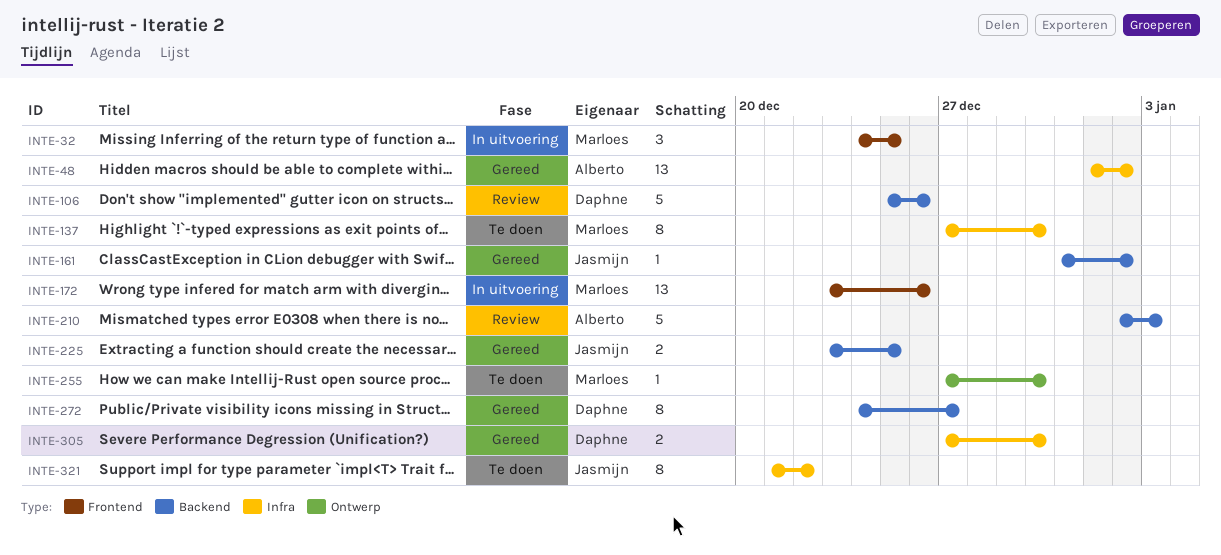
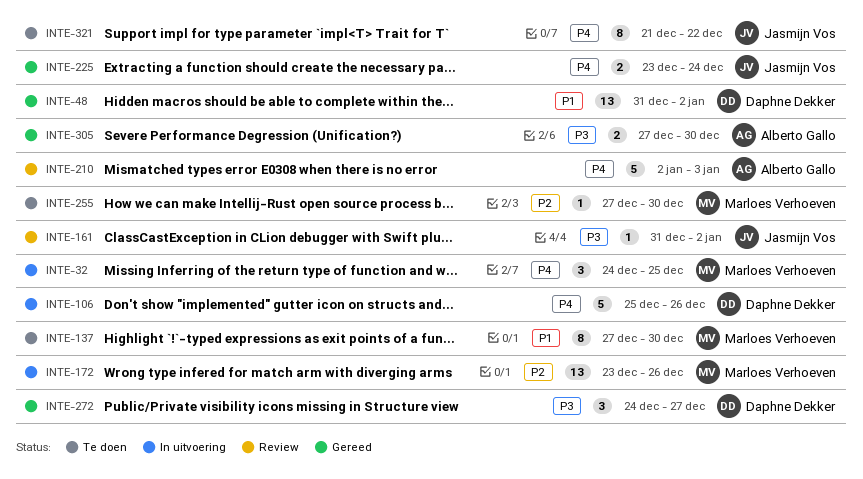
INTE-48, owner: Alberto Gallo -> Daphne Dekker
INTE-48, start: Jan 1 -> Dec 31
INTE-106, status: Review -> In uitvoering
INTE-161, status: Gereed -> Review
INTE-225, due: Dec 25 -> Dec 24
INTE-272, estimate: 8 -> 3
INTE-305, owner: Daphne Dekker -> Alberto Gallo

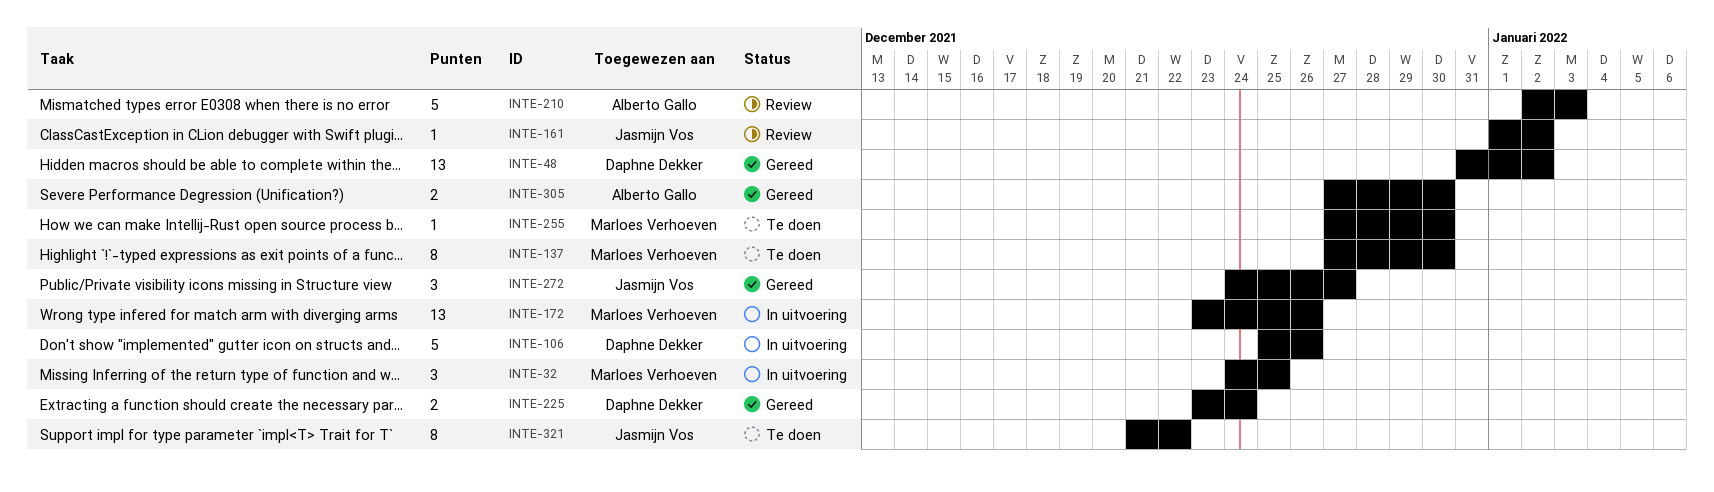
INTE-161, start: Dec 31 -> Jan 1
INTE-225, owner: Jasmijn Vos -> Daphne Dekker
INTE-272, owner: Daphne Dekker -> Jasmijn Vos

